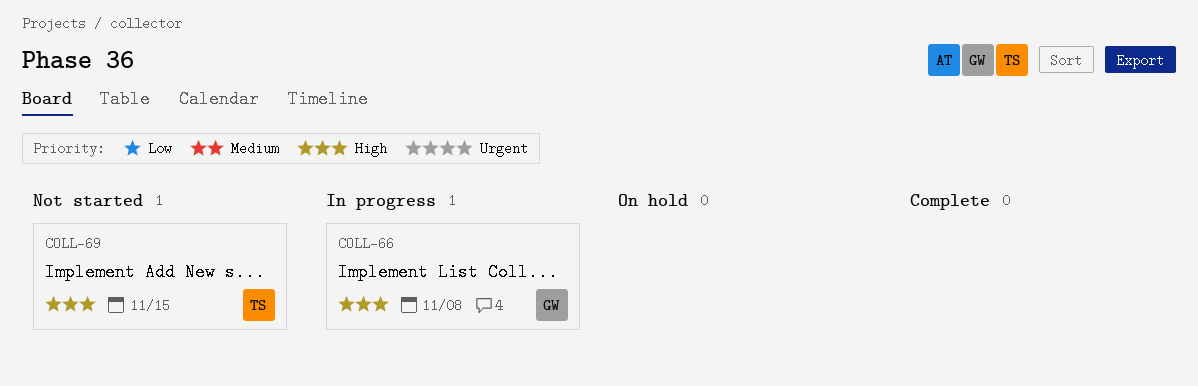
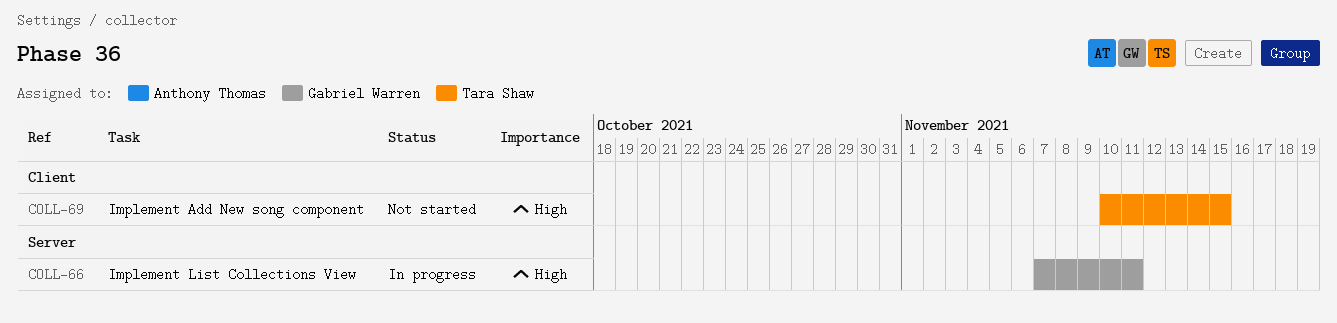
COLL-66, due: Nov 8 -> Nov 11

